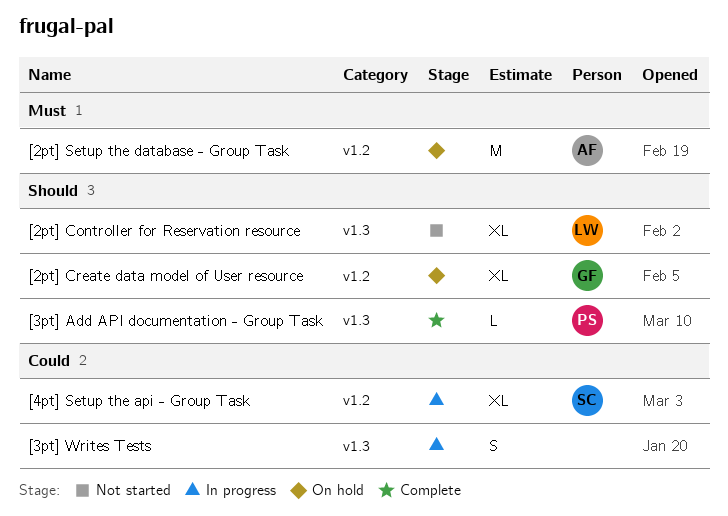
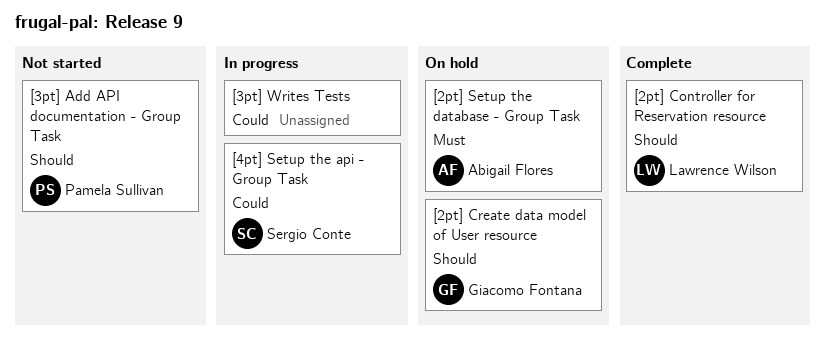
[2pt] Controller for Reservation resource, status: Not started -> Complete
[3pt] Add API documentation - Group Task, status: Complete -> Not started

